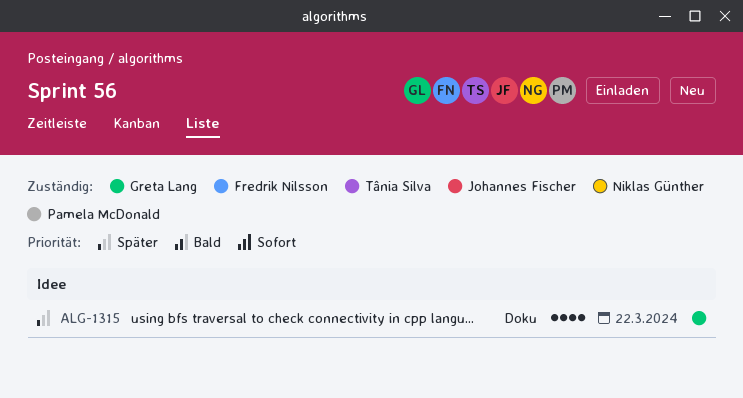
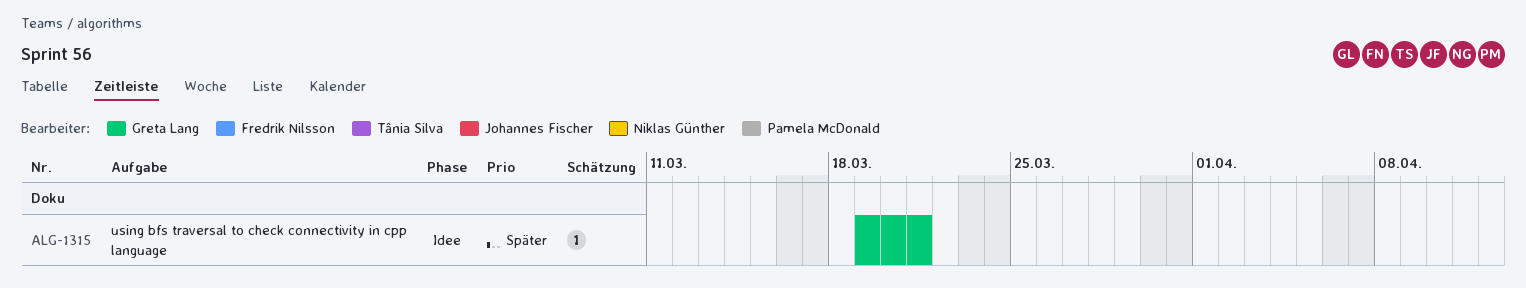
ALG-1315, estimate: 4 -> 1
ALG-1315, due: Mar 22 -> Mar 21

